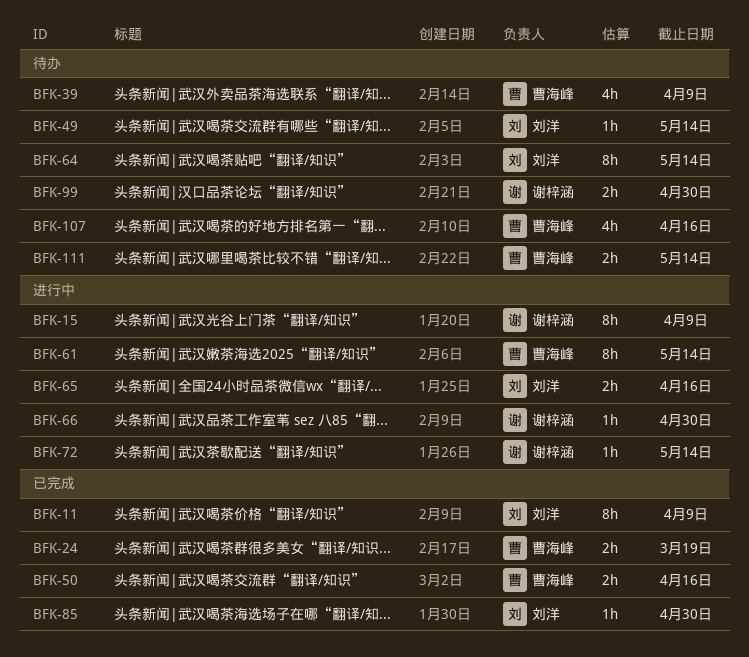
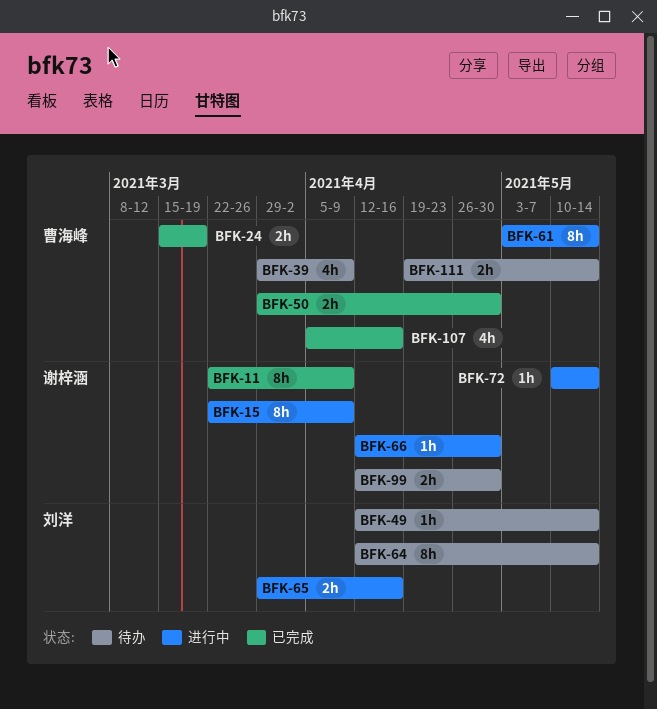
BFK-11, owner: 刘洋 -> 谢梓涵
BFK-50, due: Apr 16 -> Apr 30
BFK-85: present -> none
BFK-107, status: 待办 -> 已完成

